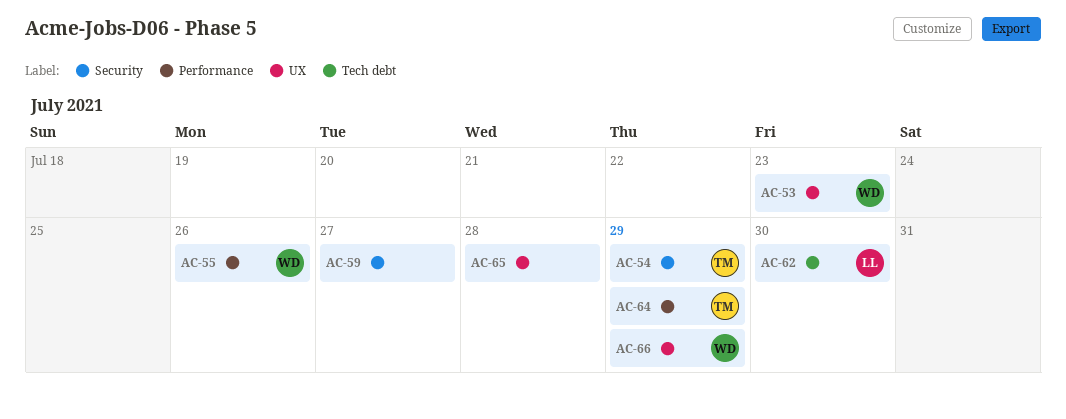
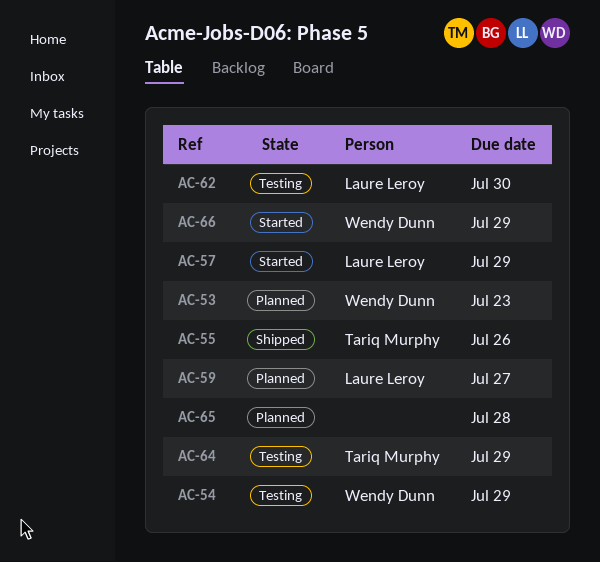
AC-54, owner: Tariq Murphy -> Wendy Dunn
AC-55, owner: Wendy Dunn -> Tariq Murphy
AC-57: none -> present
AC-59, owner: none -> Laure Leroy

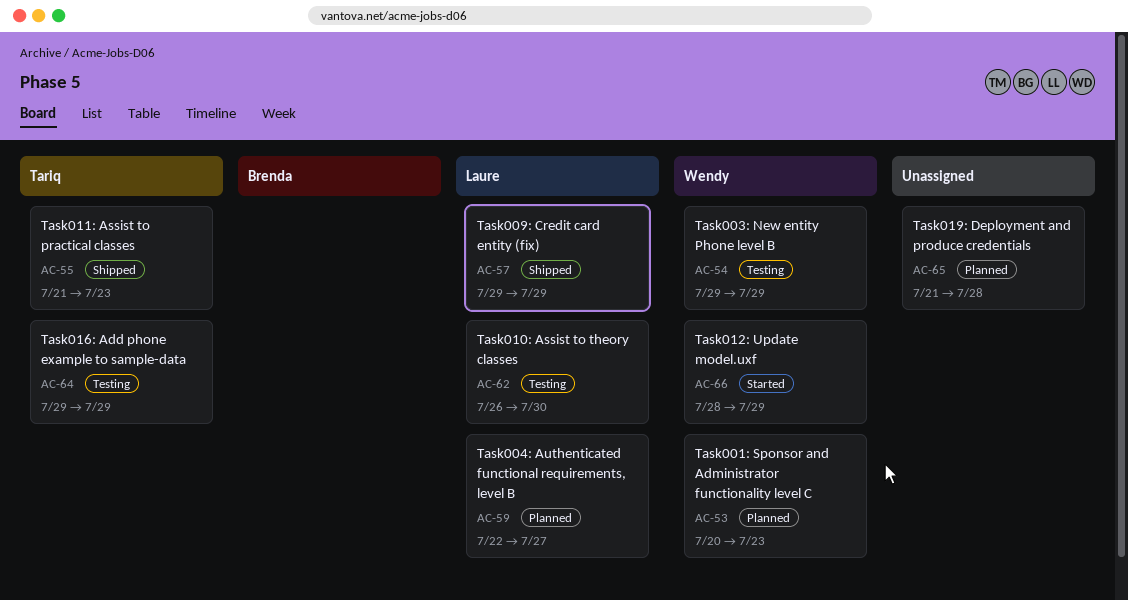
AC-55, due: Jul 26 -> Jul 23
AC-57, status: Started -> Shipped

